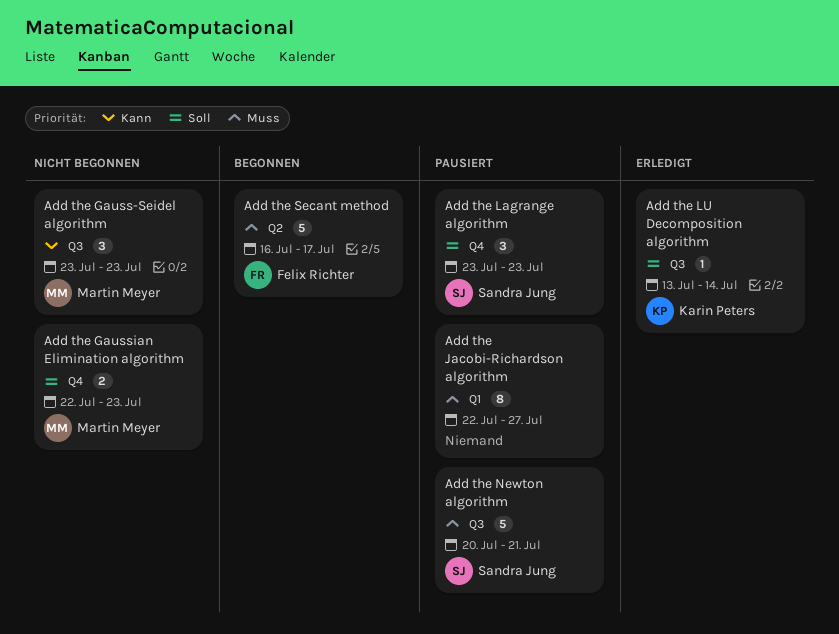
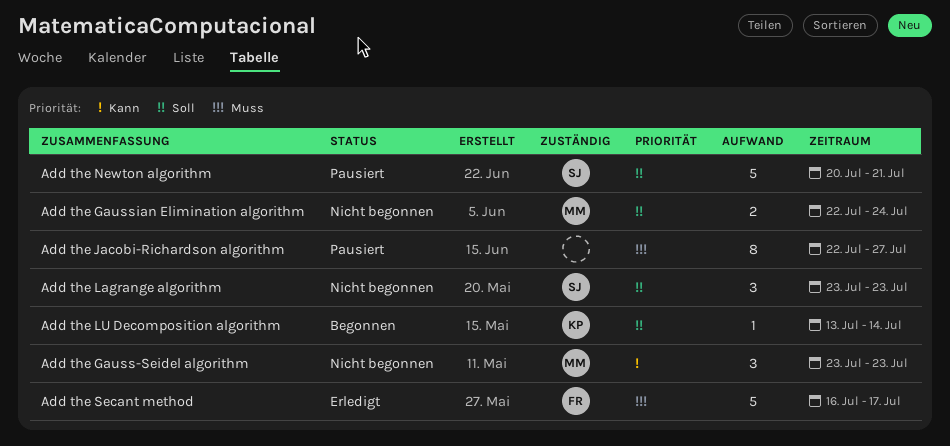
Add the Gaussian Elimination algorithm, due: Jul 23 -> Jul 24
Add the Lagrange algorithm, status: Pausiert -> Nicht begonnen
Add the LU Decomposition algorithm, status: Erledigt -> Begonnen
Add the Newton algorithm, priority: Muss -> Soll
Add the Secant method, status: Begonnen -> Erledigt

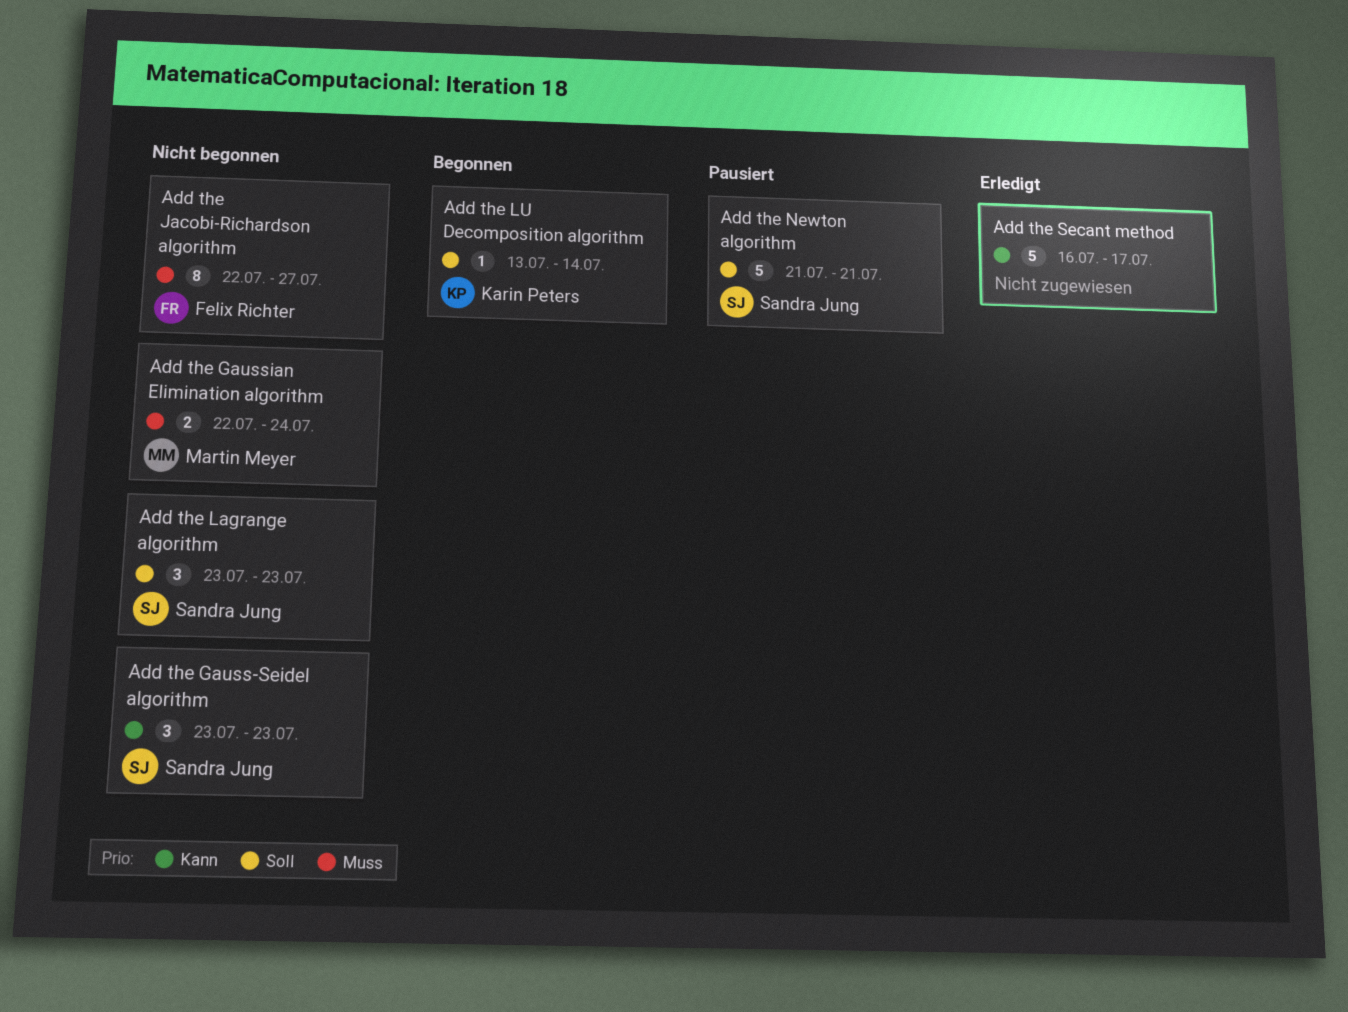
Add the Gauss-Seidel algorithm, owner: Martin Meyer -> Sandra Jung
Add the Gaussian Elimination algorithm, priority: Soll -> Muss
Add the Jacobi-Richardson algorithm, status: Pausiert -> Nicht begonnen
Add the Jacobi-Richardson algorithm, owner: none -> Felix Richter
Add the Newton algorithm, start: Jul 20 -> Jul 21
Add the Secant method, owner: Felix Richter -> none
Add the Secant method, priority: Muss -> Kann

